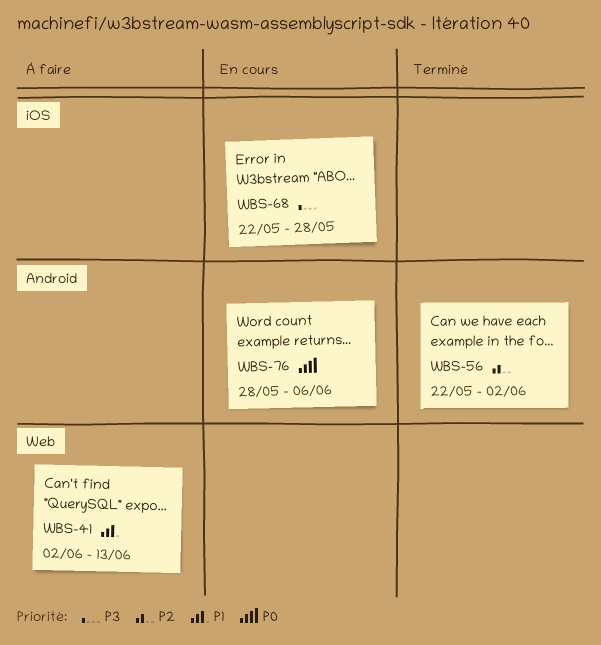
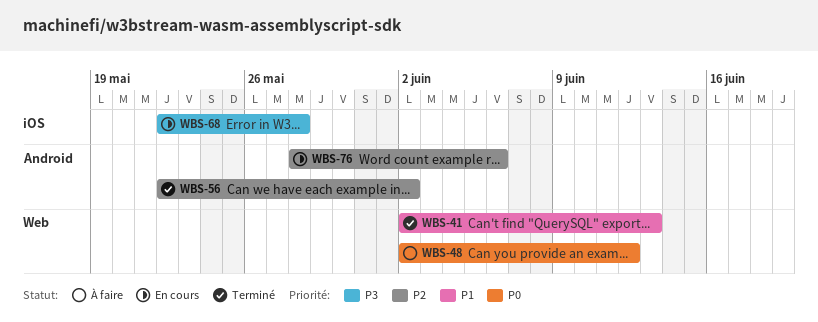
WBS-41, status: À faire -> Terminé
WBS-48: none -> present
WBS-76, priority: P0 -> P2

